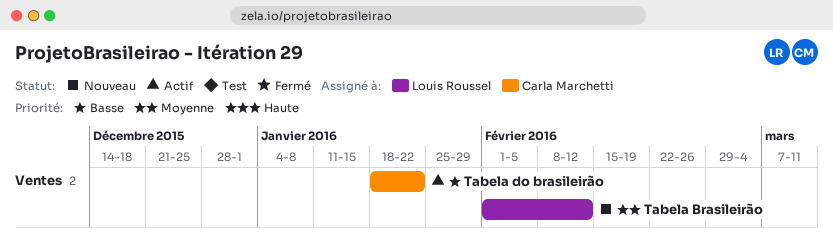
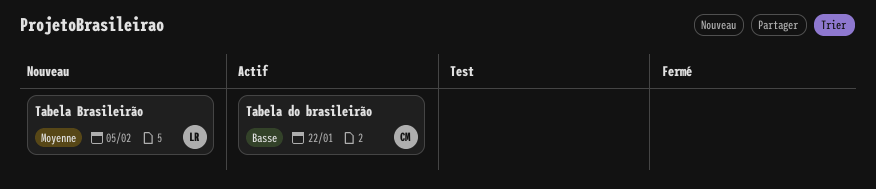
Tabela Brasileirão, due: Feb 12 -> Feb 5

